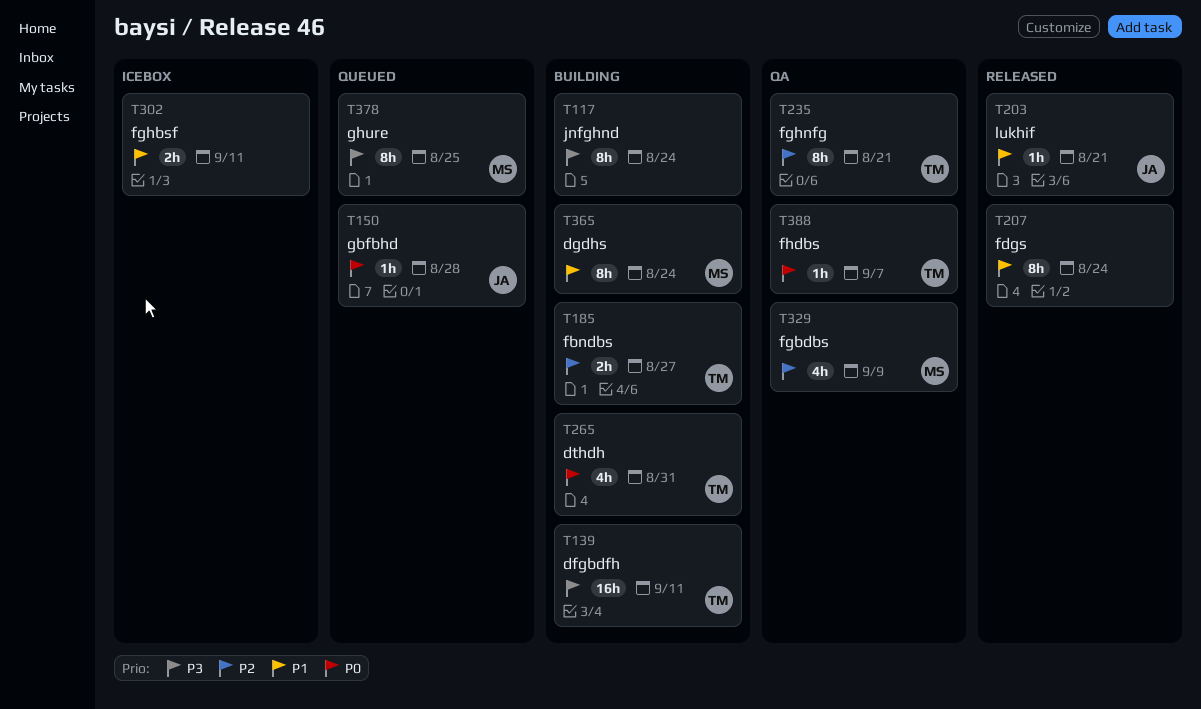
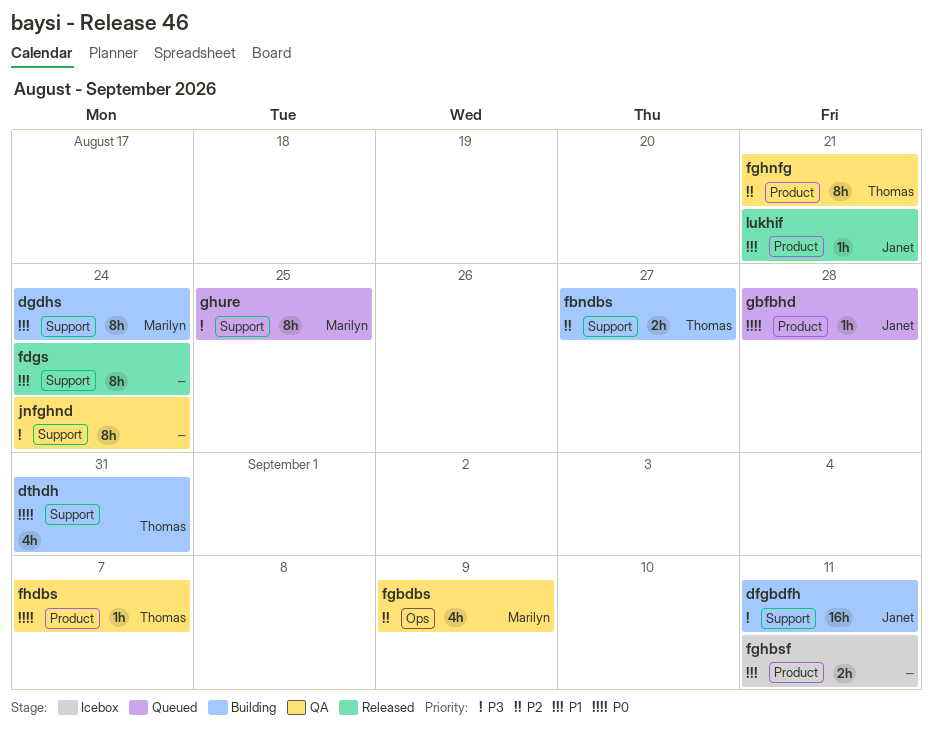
dfgbdfh, owner: Thomas -> Janet
jnfghnd, status: Building -> QA

